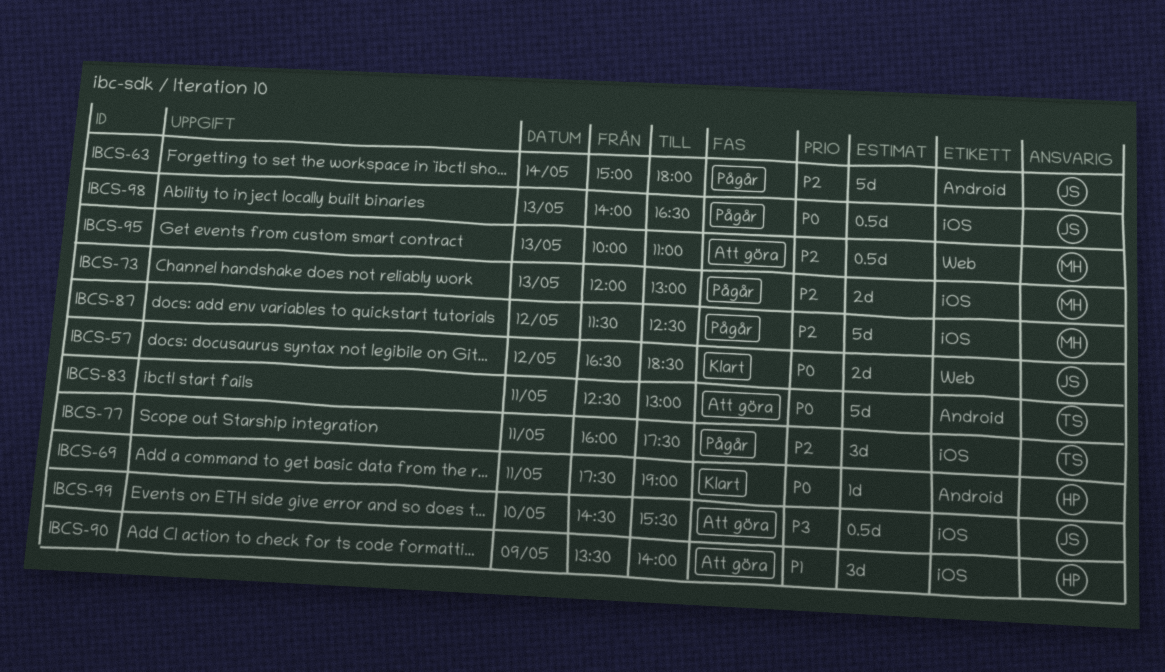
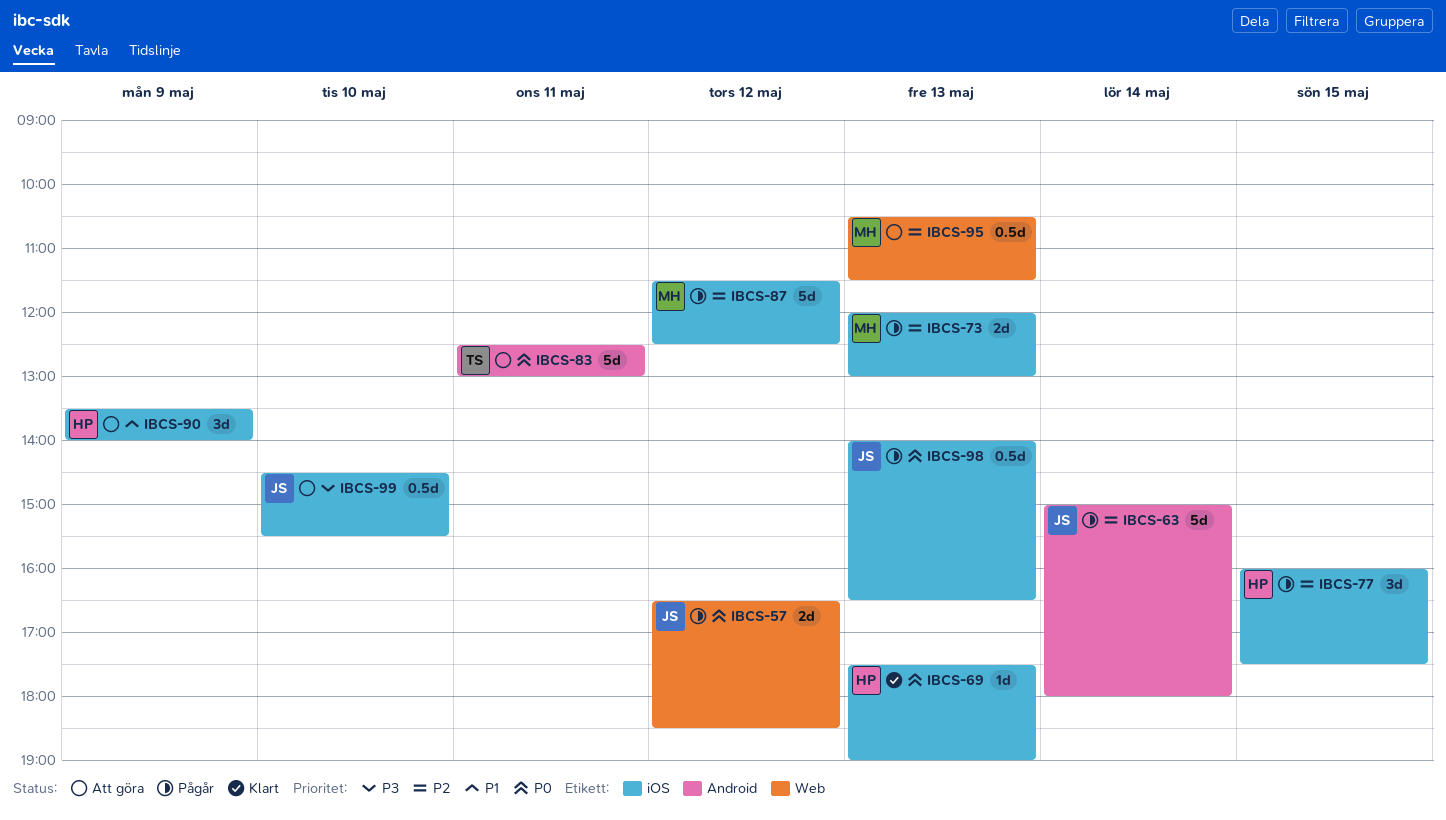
IBCS-57, status: Klart -> Pågår
IBCS-69, label: Android -> iOS
IBCS-69, day: May 11 -> May 13
IBCS-77, owner: TS -> HP
IBCS-77, day: May 11 -> May 15
IBCS-95, begins: 10:00 -> 10:30
IBCS-95, ends: 11:00 -> 11:30

